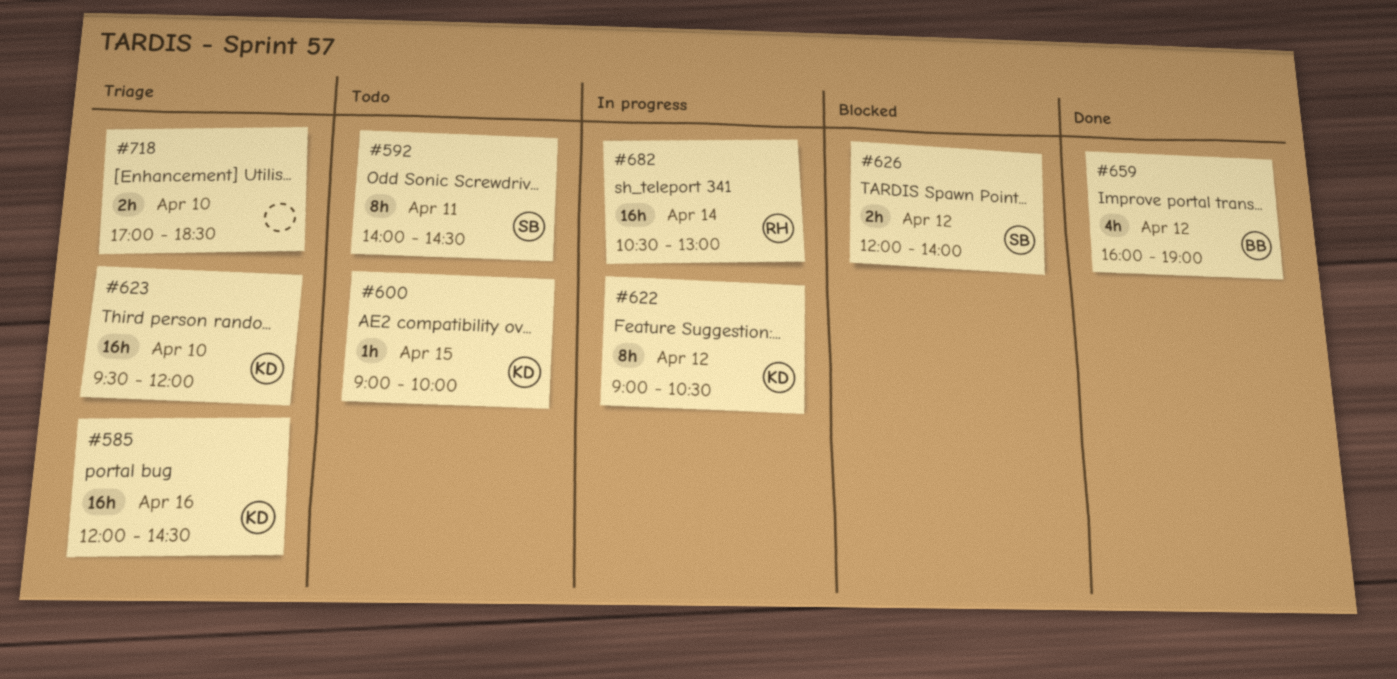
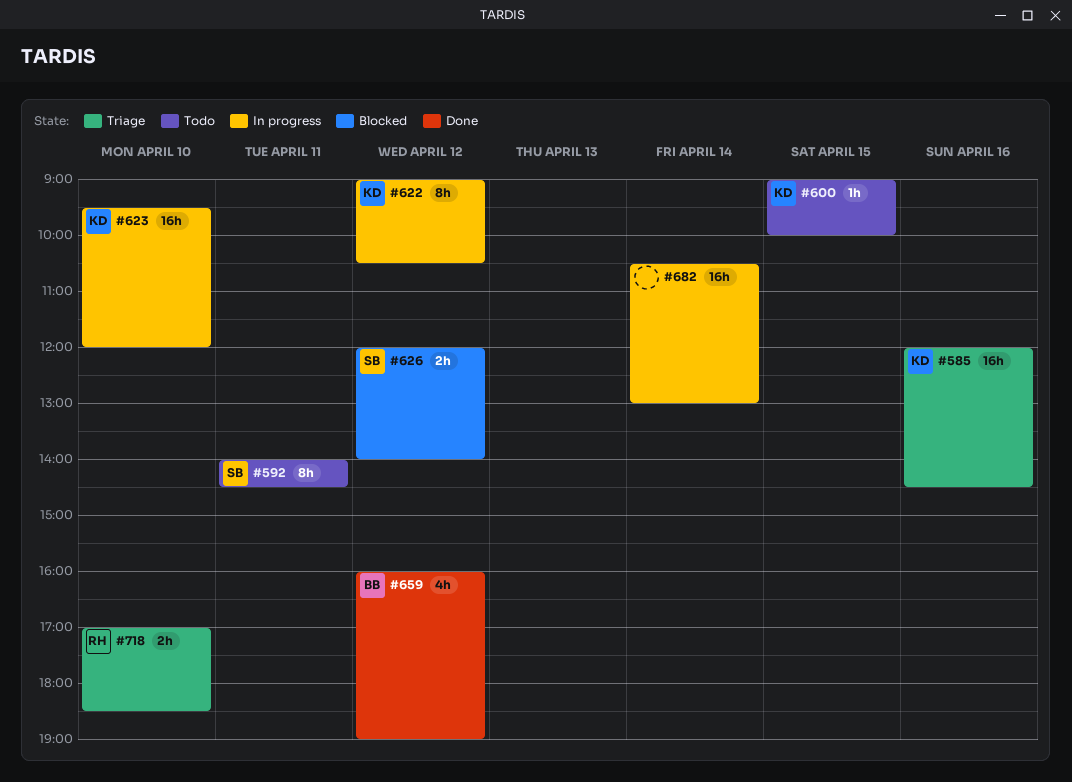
#623, status: Triage -> In progress
#682, owner: RH -> none
#718, owner: none -> RH

